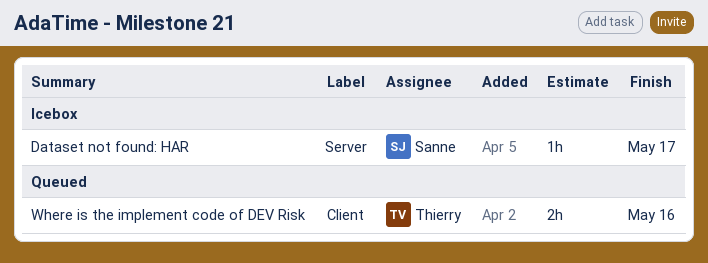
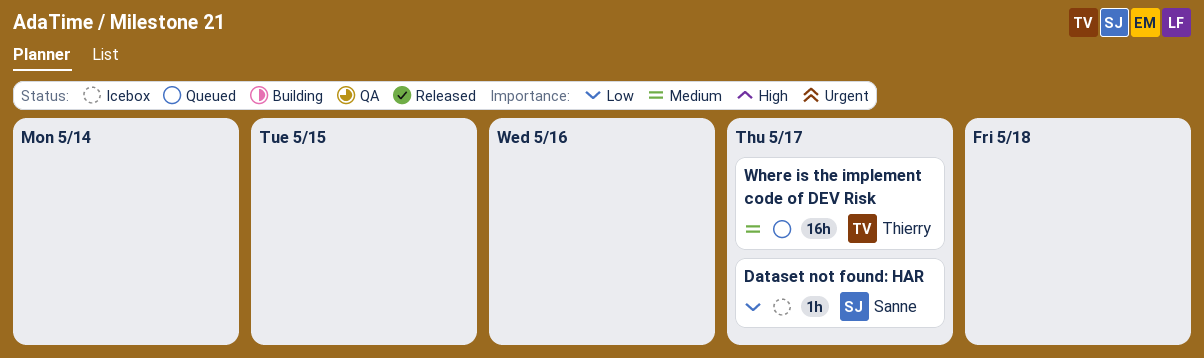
Where is the implement code of DEV Risk, estimate: 2h -> 16h
Where is the implement code of DEV Risk, due: May 16 -> May 17

